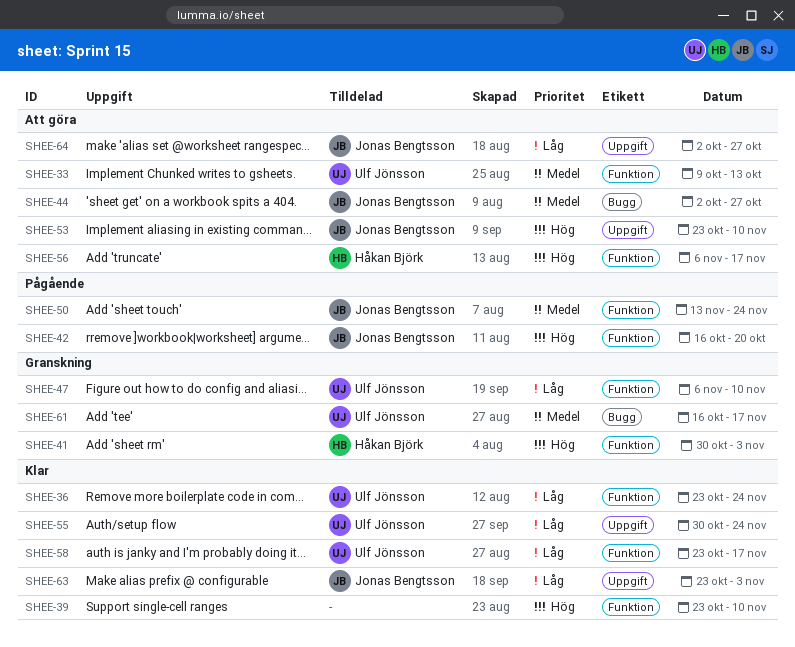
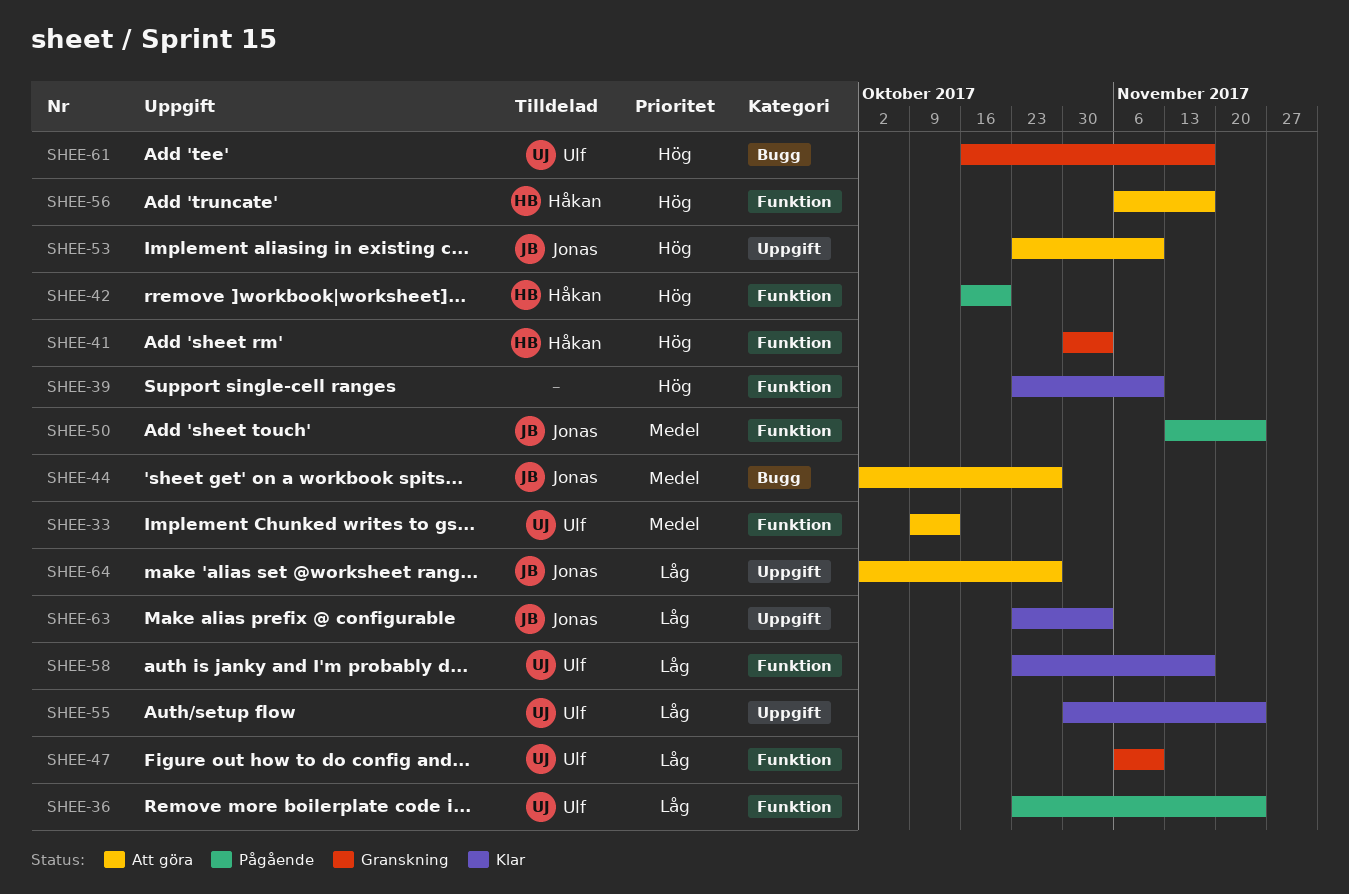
SHEE-36, status: Klar -> Pågående
SHEE-42, owner: Jonas Bengtsson -> Håkan Björk
SHEE-61, priority: Medel -> Hög

